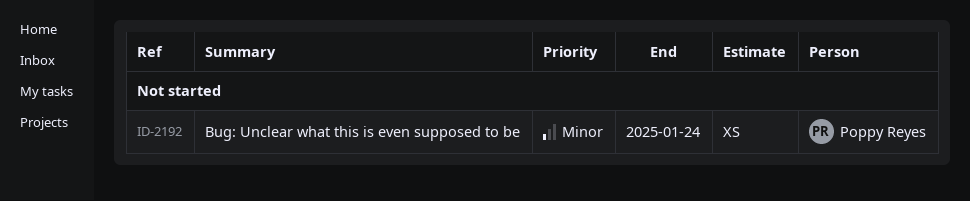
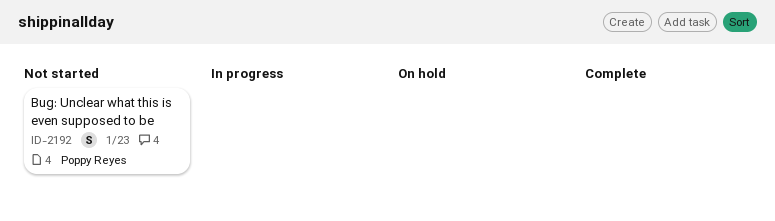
ID-2192, estimate: XS -> S
ID-2192, due: Jan 24 -> Jan 23

